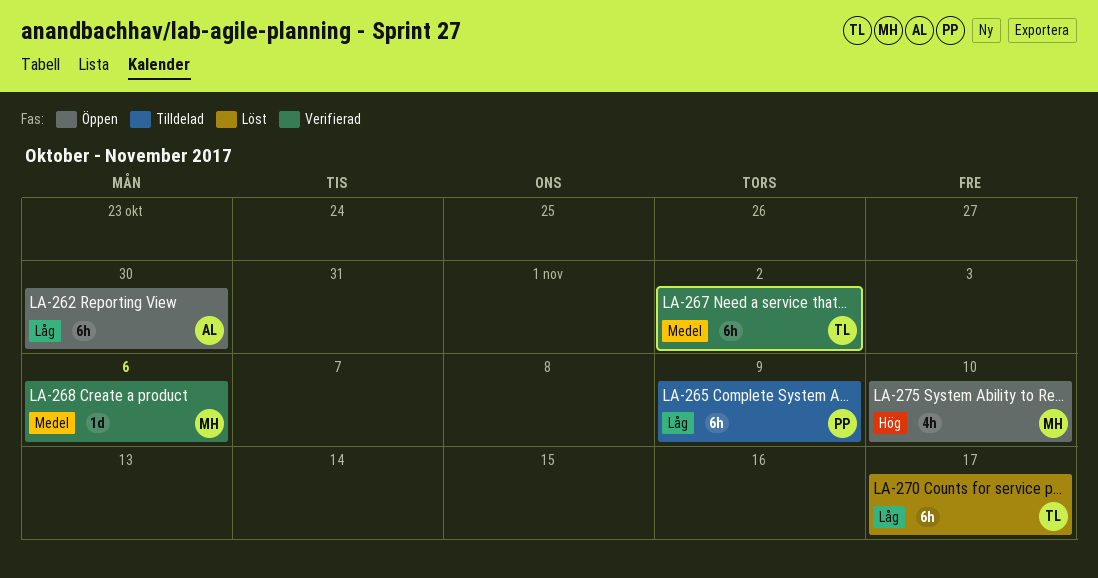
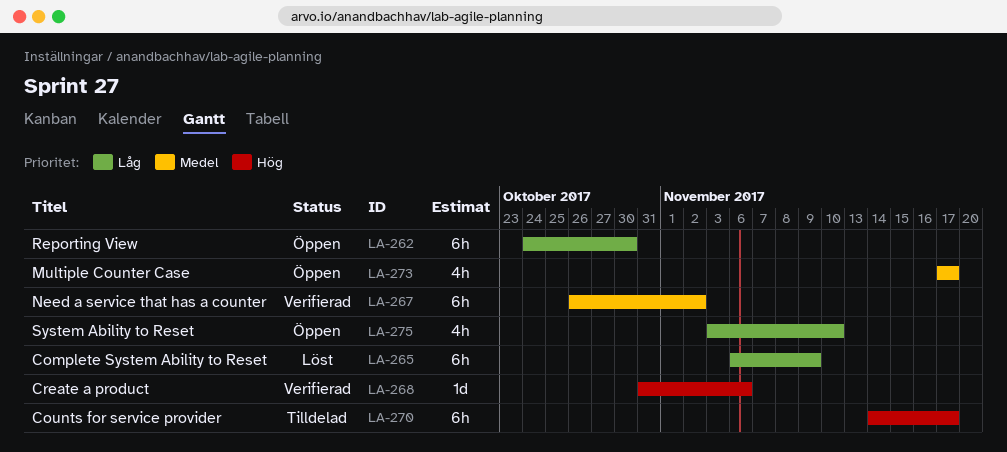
LA-265, status: Tilldelad -> Löst
LA-268, priority: Medel -> Hög
LA-270, status: Löst -> Tilldelad
LA-270, priority: Låg -> Hög
LA-273: none -> present
LA-275, priority: Hög -> Låg

